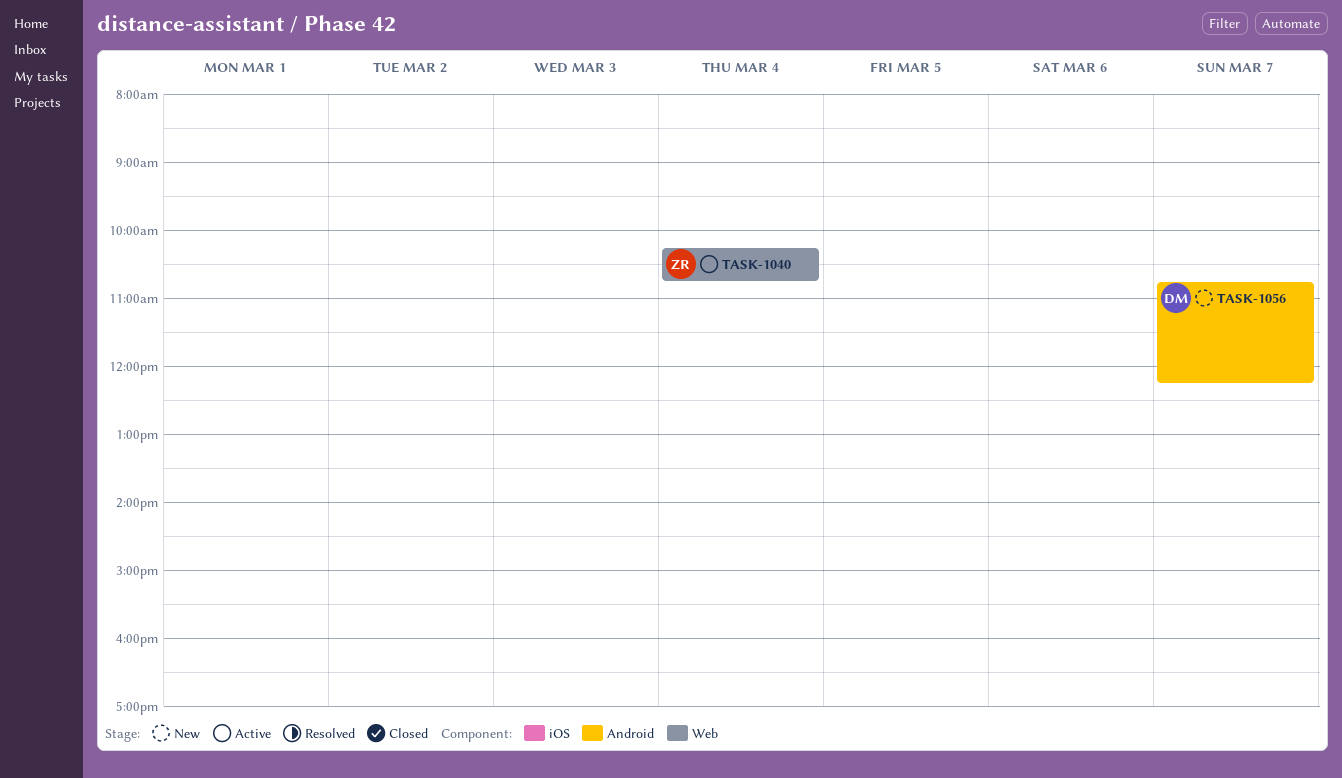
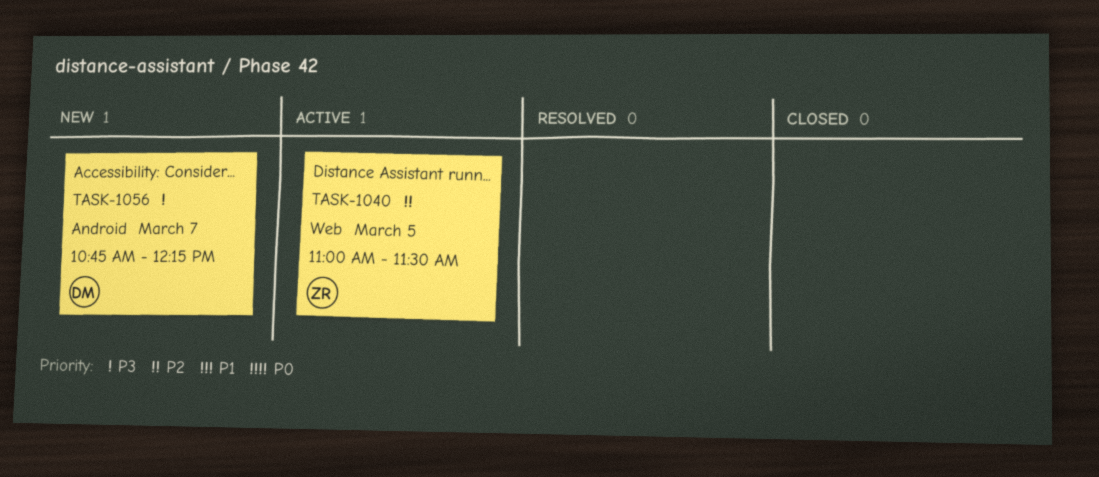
TASK-1040, day: Mar 4 -> Mar 5
TASK-1040, begins: 10:15 -> 11:00
TASK-1040, ends: 10:45 -> 11:30

